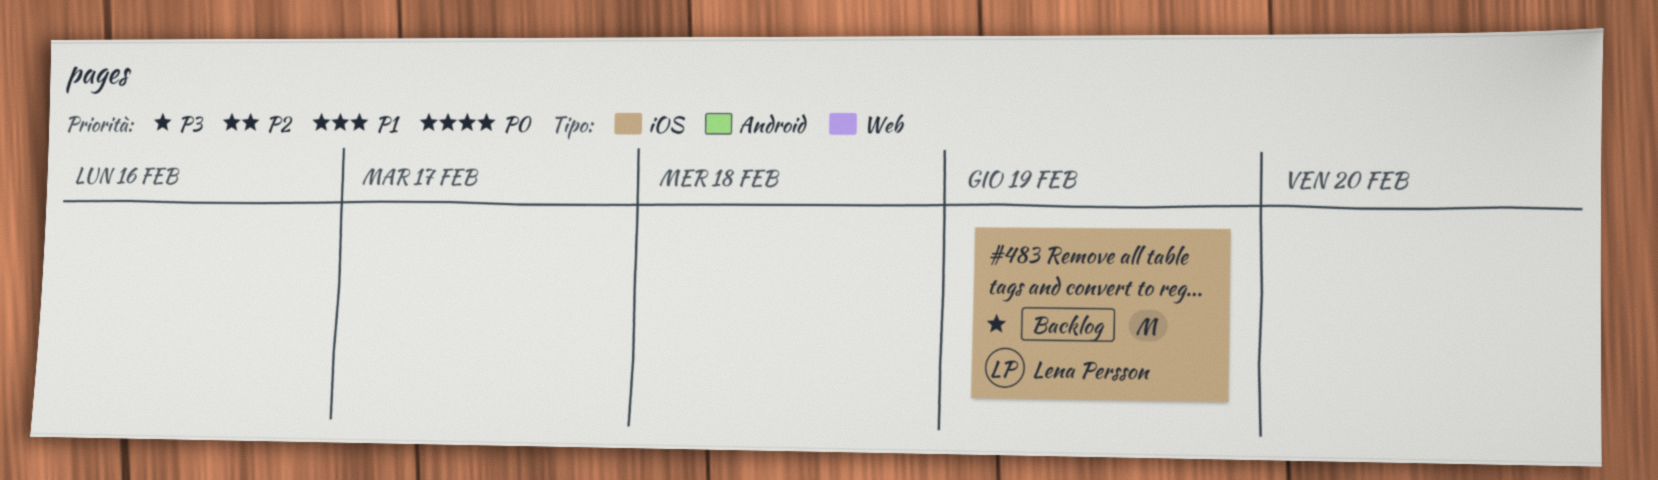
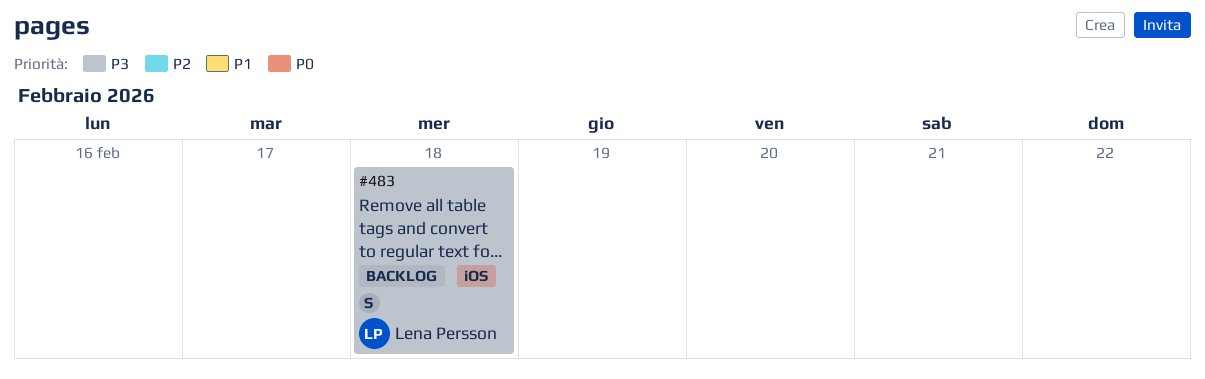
#483, estimate: M -> S
#483, due: Feb 19 -> Feb 18

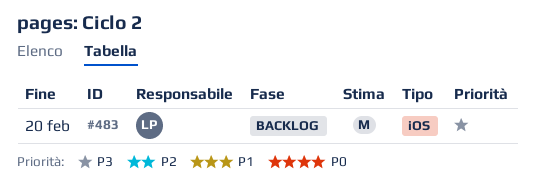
#483, estimate: S -> M
#483, due: Feb 18 -> Feb 20

